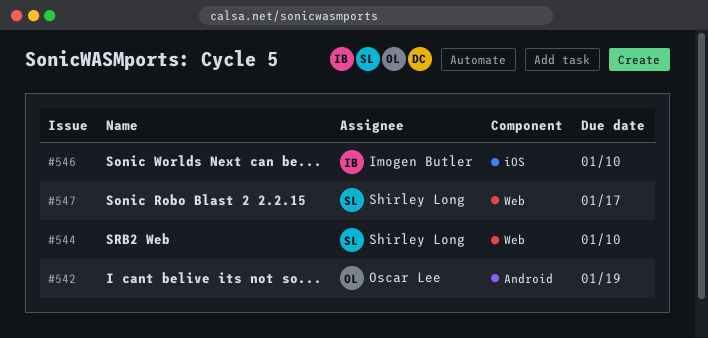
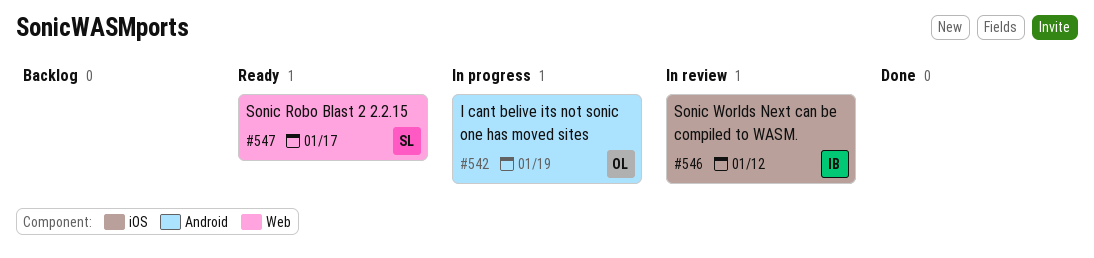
#544: present -> none
#546, due: Jan 10 -> Jan 12

